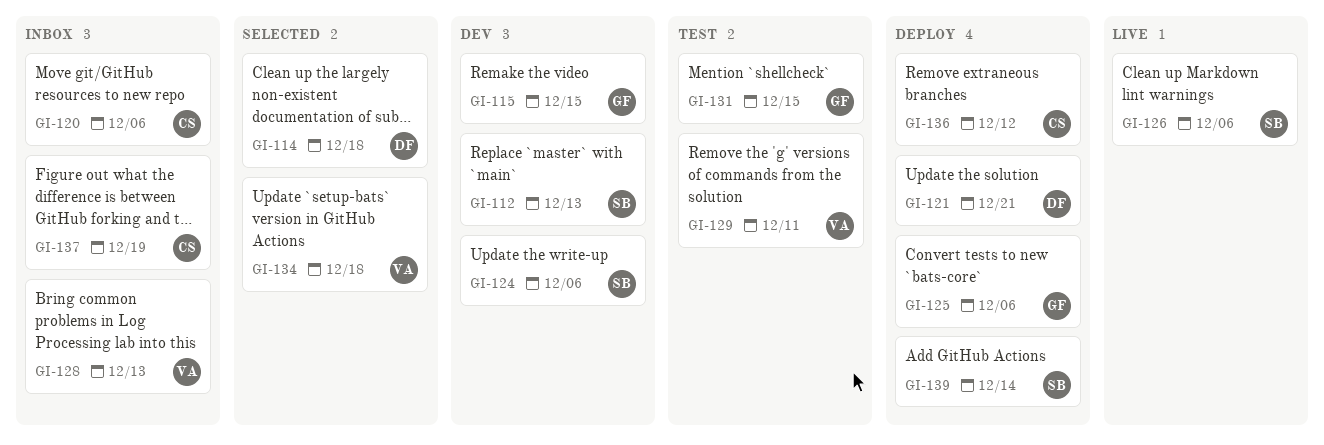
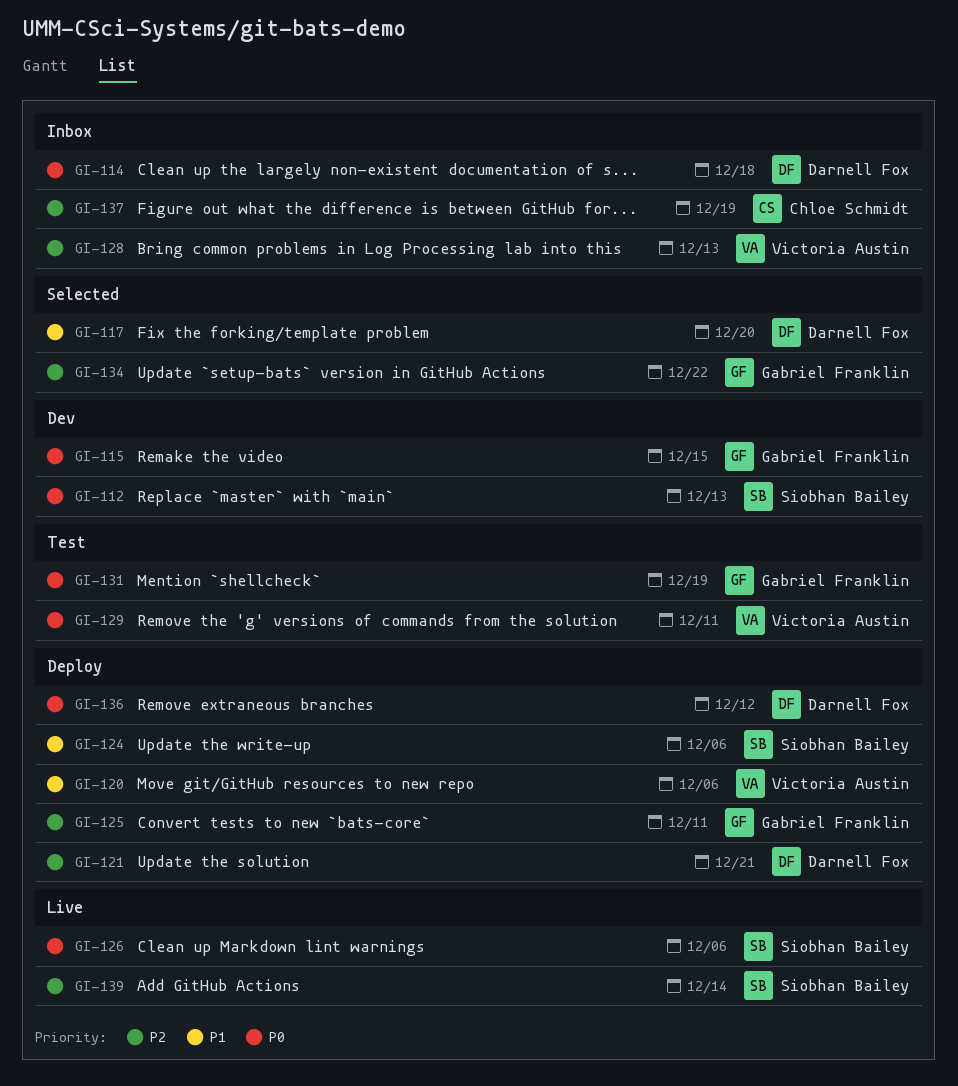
GI-114, status: Selected -> Inbox
GI-117: none -> present
GI-120, status: Inbox -> Deploy
GI-120, owner: Chloe Schmidt -> Victoria Austin
GI-124, status: Dev -> Deploy
GI-125, due: Dec 6 -> Dec 11
GI-131, due: Dec 15 -> Dec 19
GI-134, owner: Victoria Austin -> Gabriel Franklin
GI-134, due: Dec 18 -> Dec 22
GI-136, owner: Chloe Schmidt -> Darnell Fox
GI-139, status: Deploy -> Live

